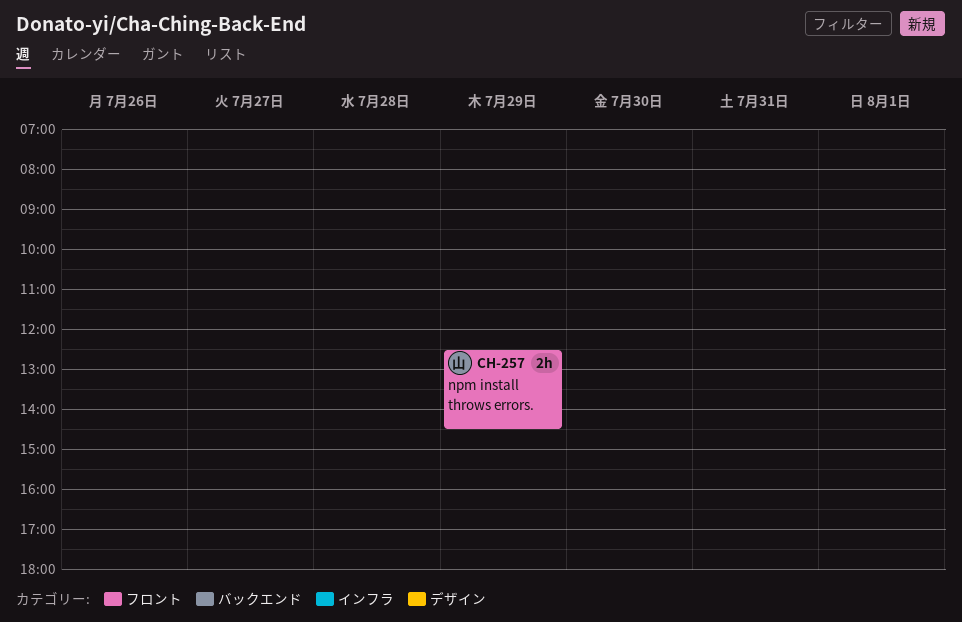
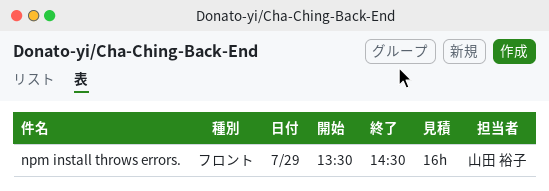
npm install throws errors., estimate: 2h -> 16h
npm install throws errors., begins: 12:30 -> 13:30

